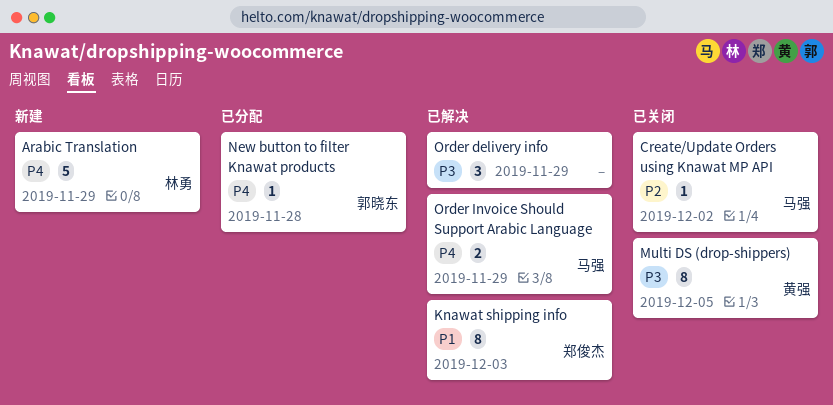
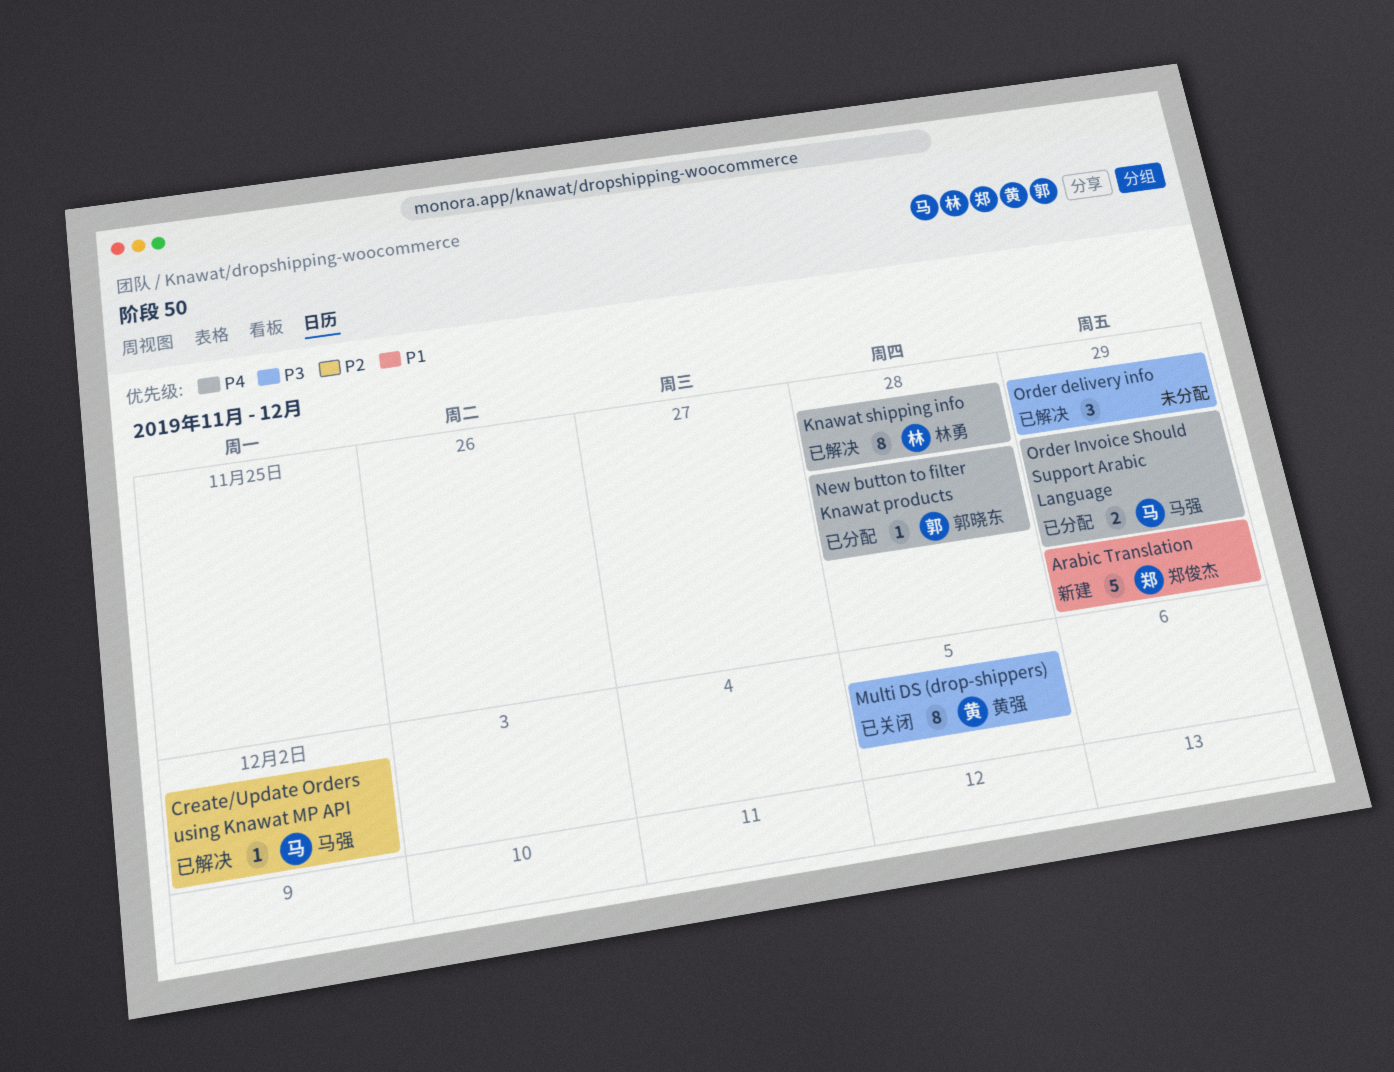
Arabic Translation, owner: 林勇 -> 郑俊杰
Arabic Translation, priority: P4 -> P1
Create/Update Orders using Knawat MP API, status: 已关闭 -> 已解决
Knawat shipping info, owner: 郑俊杰 -> 林勇
Knawat shipping info, priority: P1 -> P4
Knawat shipping info, due: Dec 3 -> Nov 28
Order Invoice Should Support Arabic Language, status: 已解决 -> 已分配

